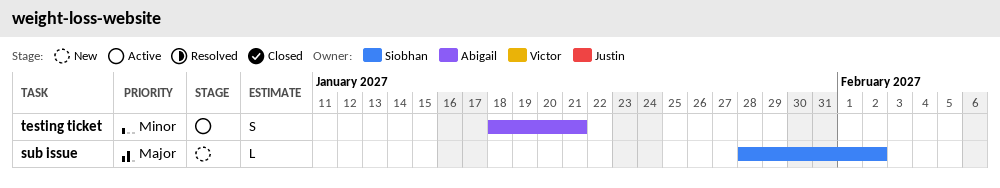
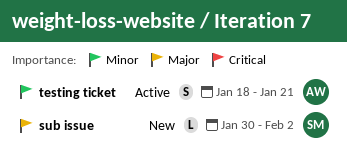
sub issue, start: Jan 28 -> Jan 30

